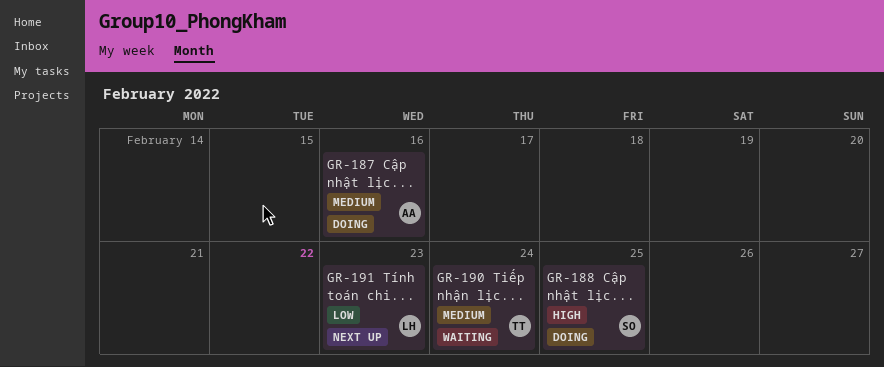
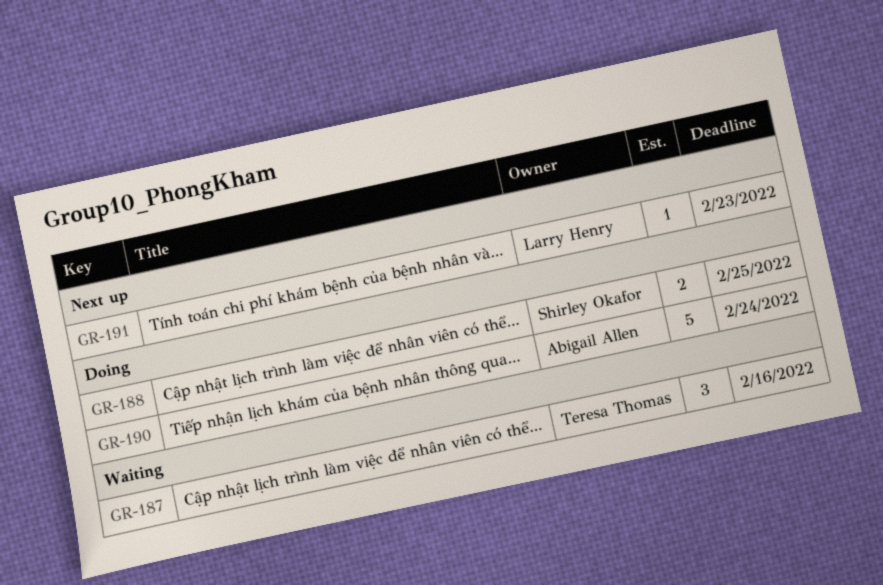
GR-187, status: Doing -> Waiting
GR-187, owner: Abigail Allen -> Teresa Thomas
GR-190, status: Waiting -> Doing
GR-190, owner: Teresa Thomas -> Abigail Allen

